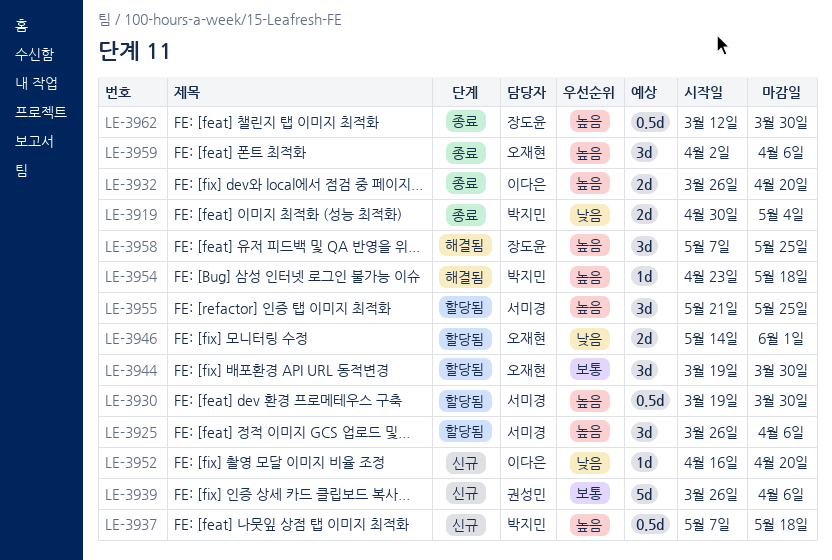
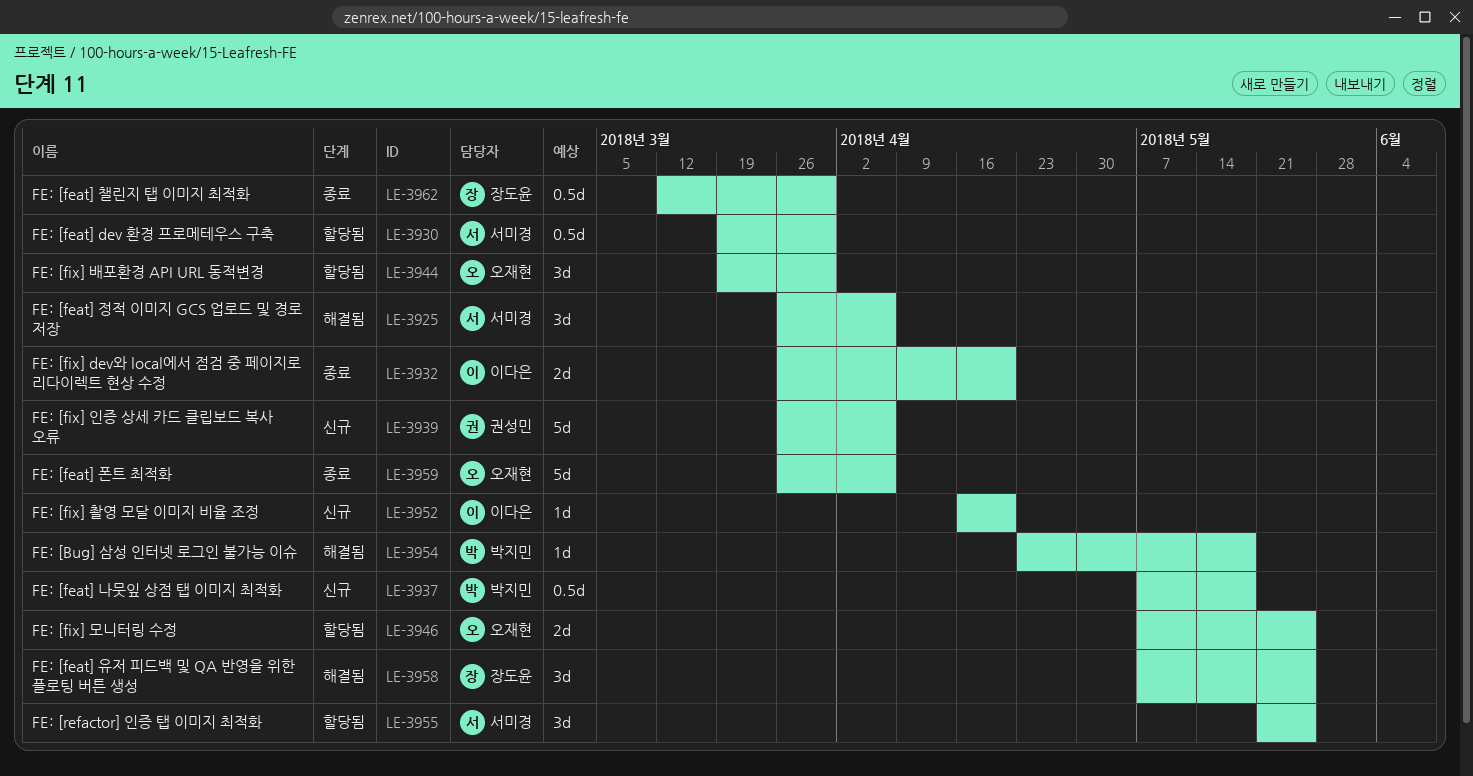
LE-3919: present -> none
LE-3925, status: 할당됨 -> 해결됨
LE-3946, start: May 14 -> May 7
LE-3946, due: Jun 1 -> May 25
LE-3959, estimate: 3d -> 5d
LE-3959, start: Apr 2 -> Mar 26

